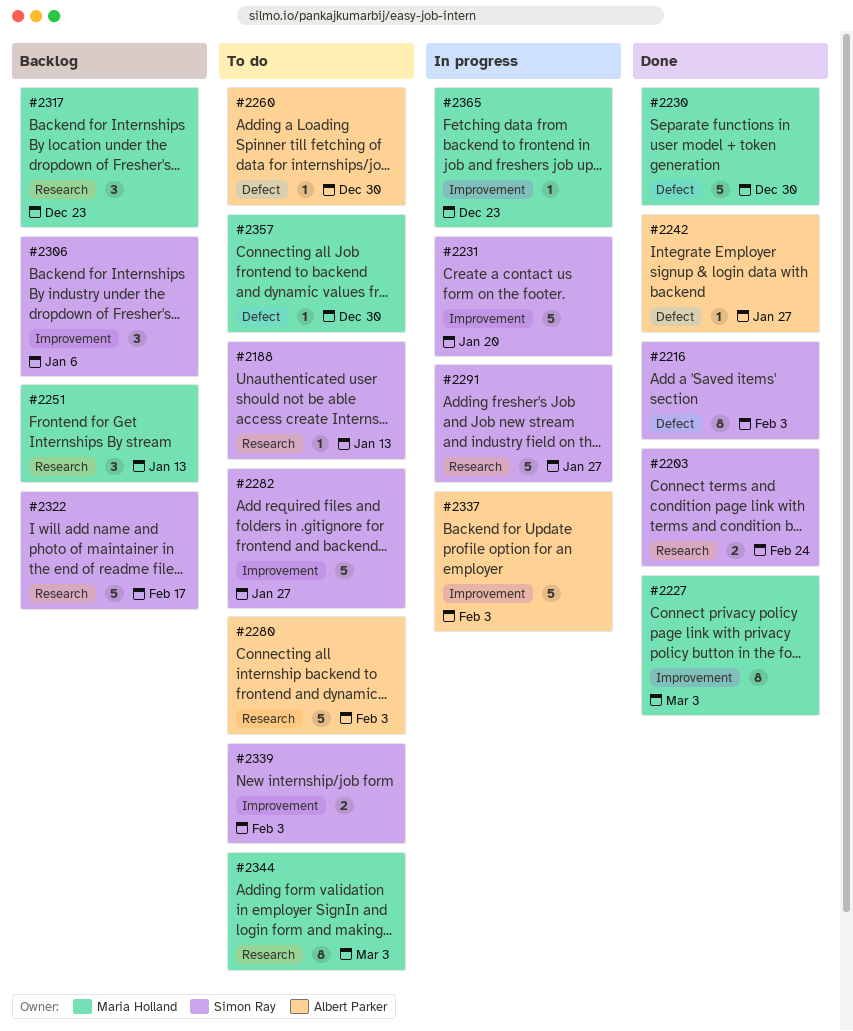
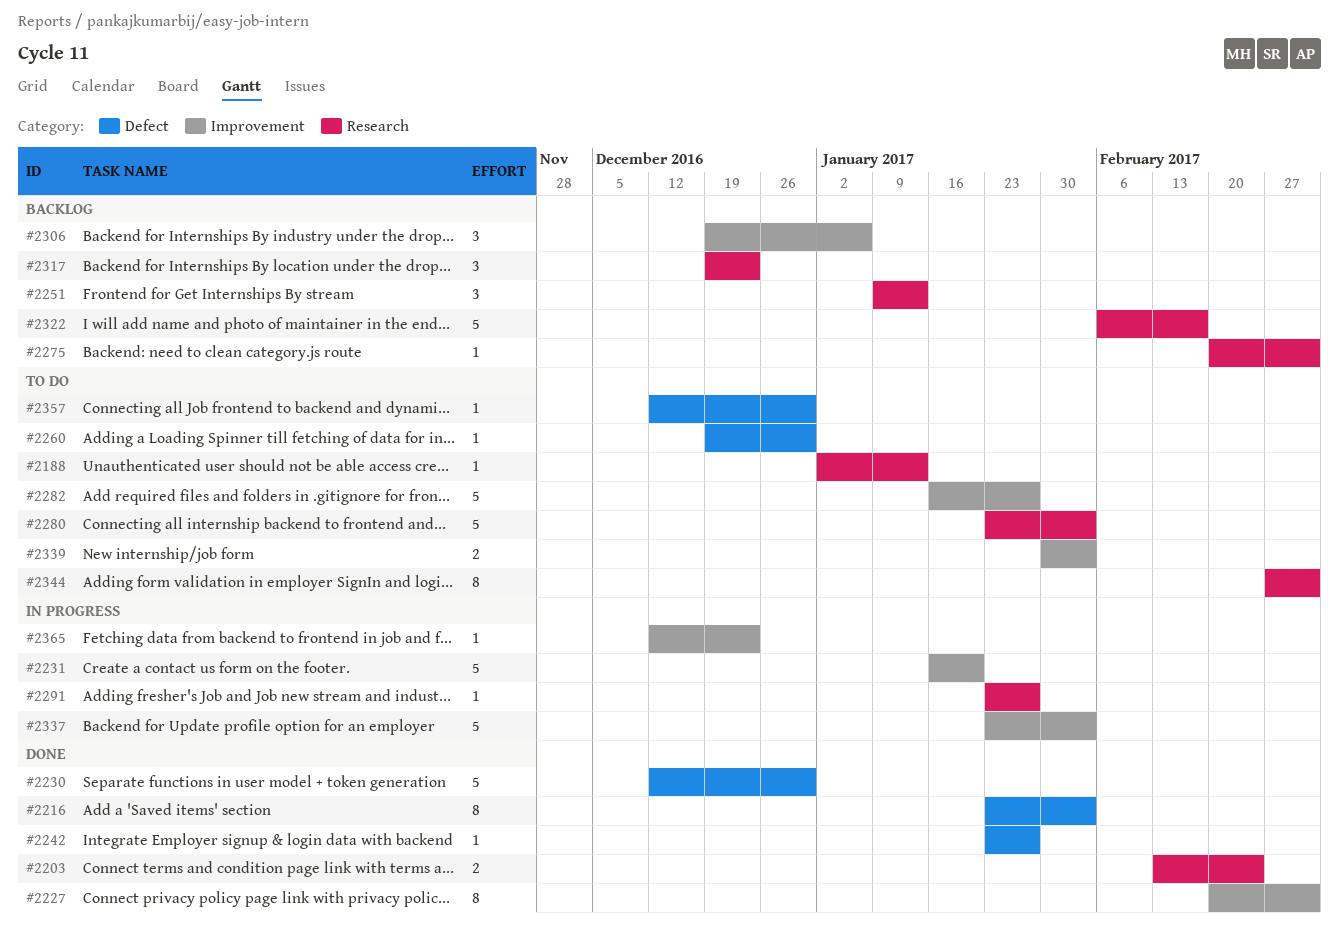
#2275: none -> present
#2291, estimate: 5 -> 1

